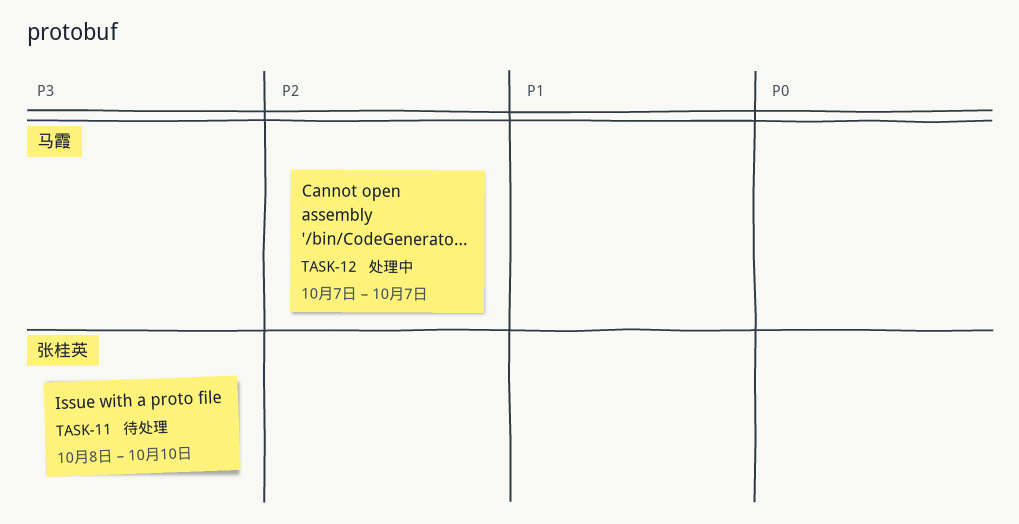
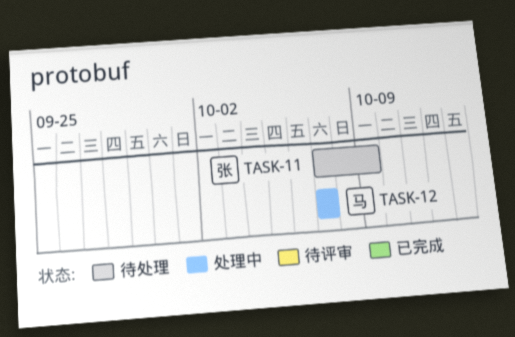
TASK-11, start: Oct 8 -> Oct 7
TASK-11, due: Oct 10 -> Oct 9

